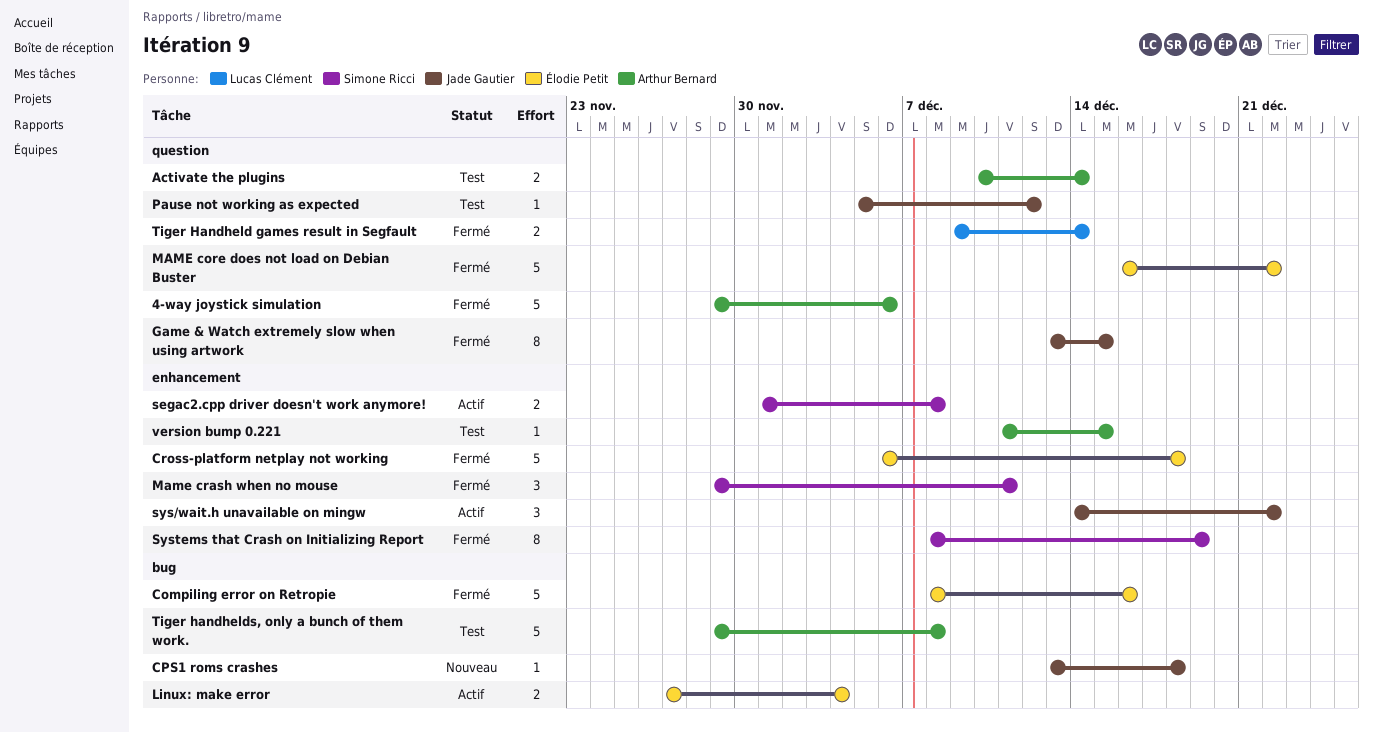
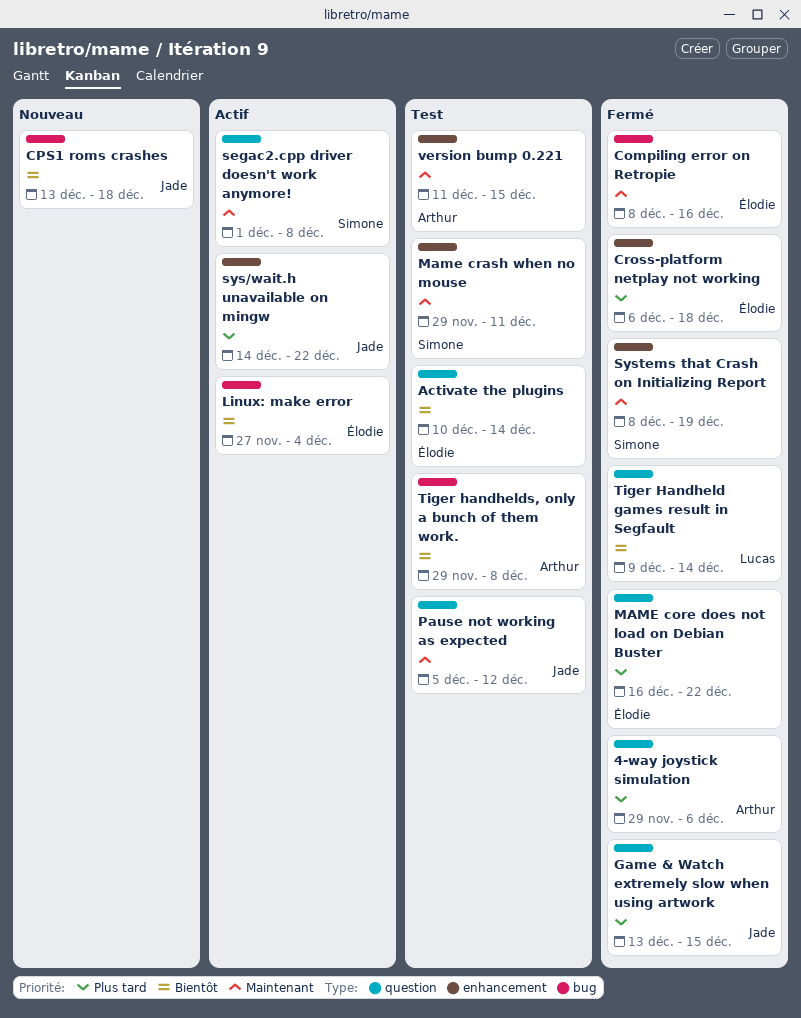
Activate the plugins, owner: Arthur Bernard -> Élodie Petit
Mame crash when no mouse, status: Fermé -> Test
segac2.cpp driver doesn't work anymore!, label: enhancement -> question

